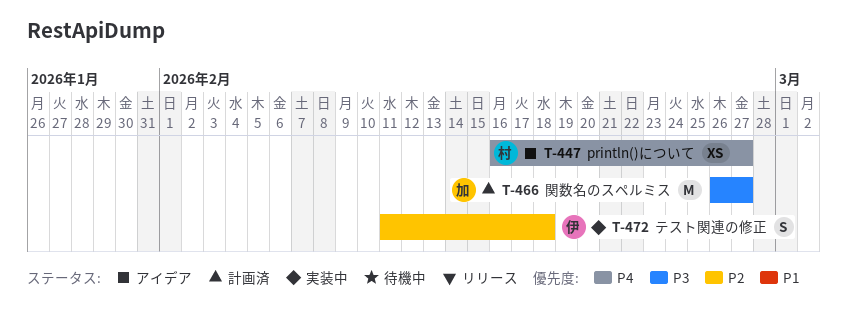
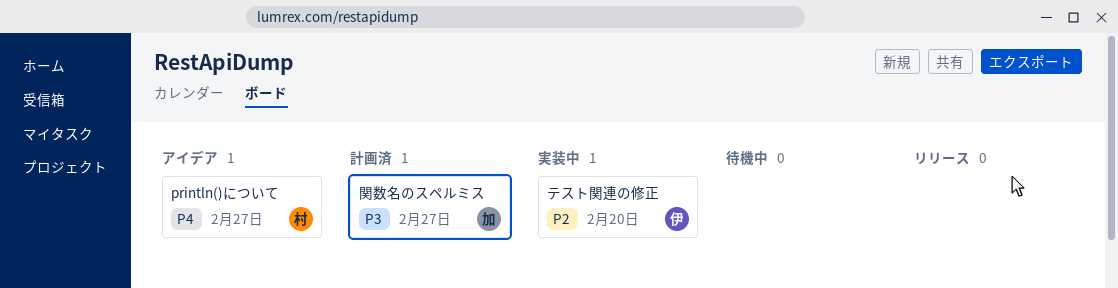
テスト関連の修正, due: Feb 18 -> Feb 20

